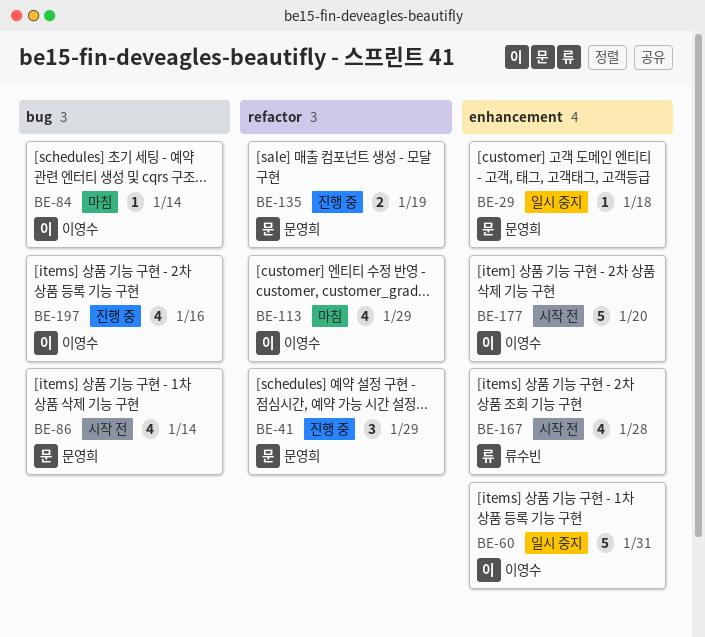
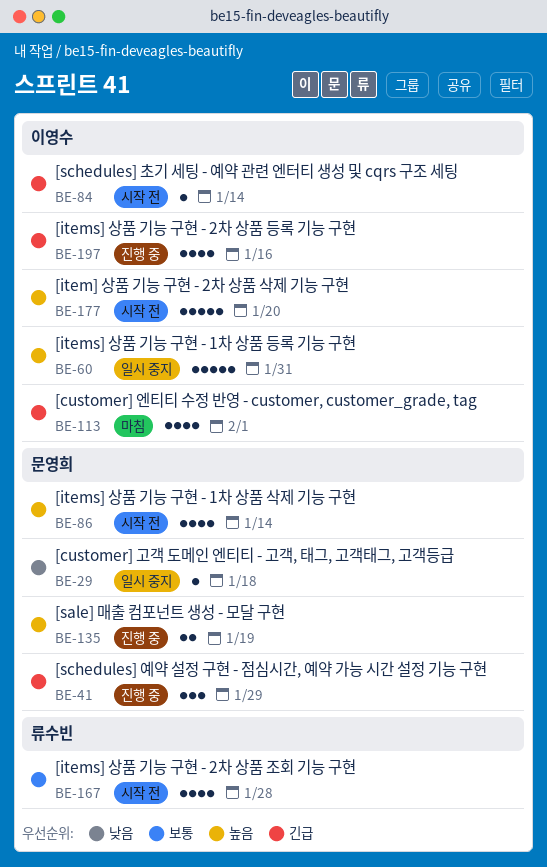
BE-84, status: 마침 -> 시작 전
BE-113, due: Jan 29 -> Feb 1

